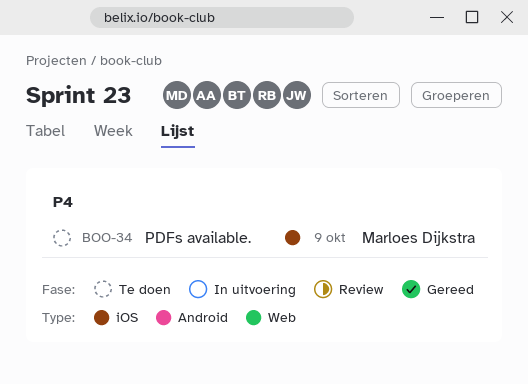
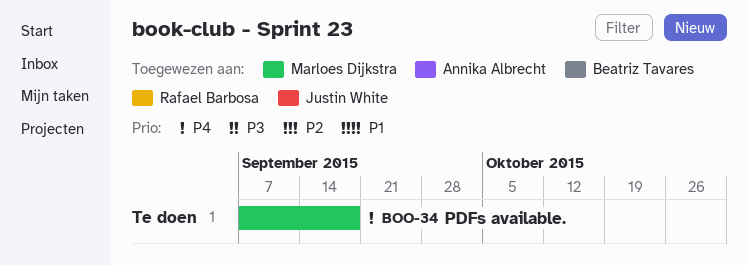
BOO-34, due: Oct 9 -> Sep 18

